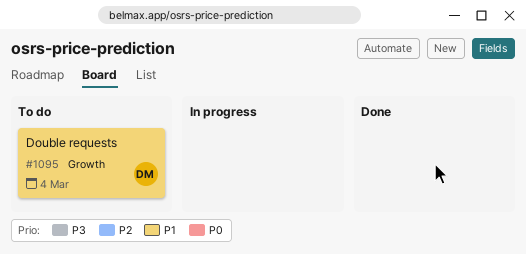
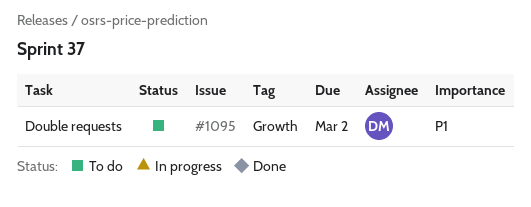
#1095, due: Mar 4 -> Mar 2

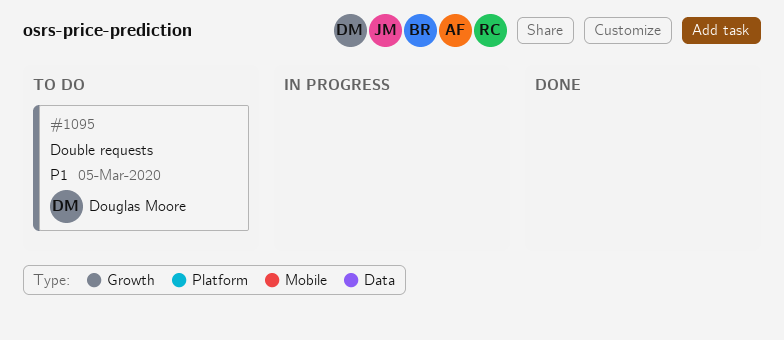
#1095, due: Mar 2 -> Mar 5

